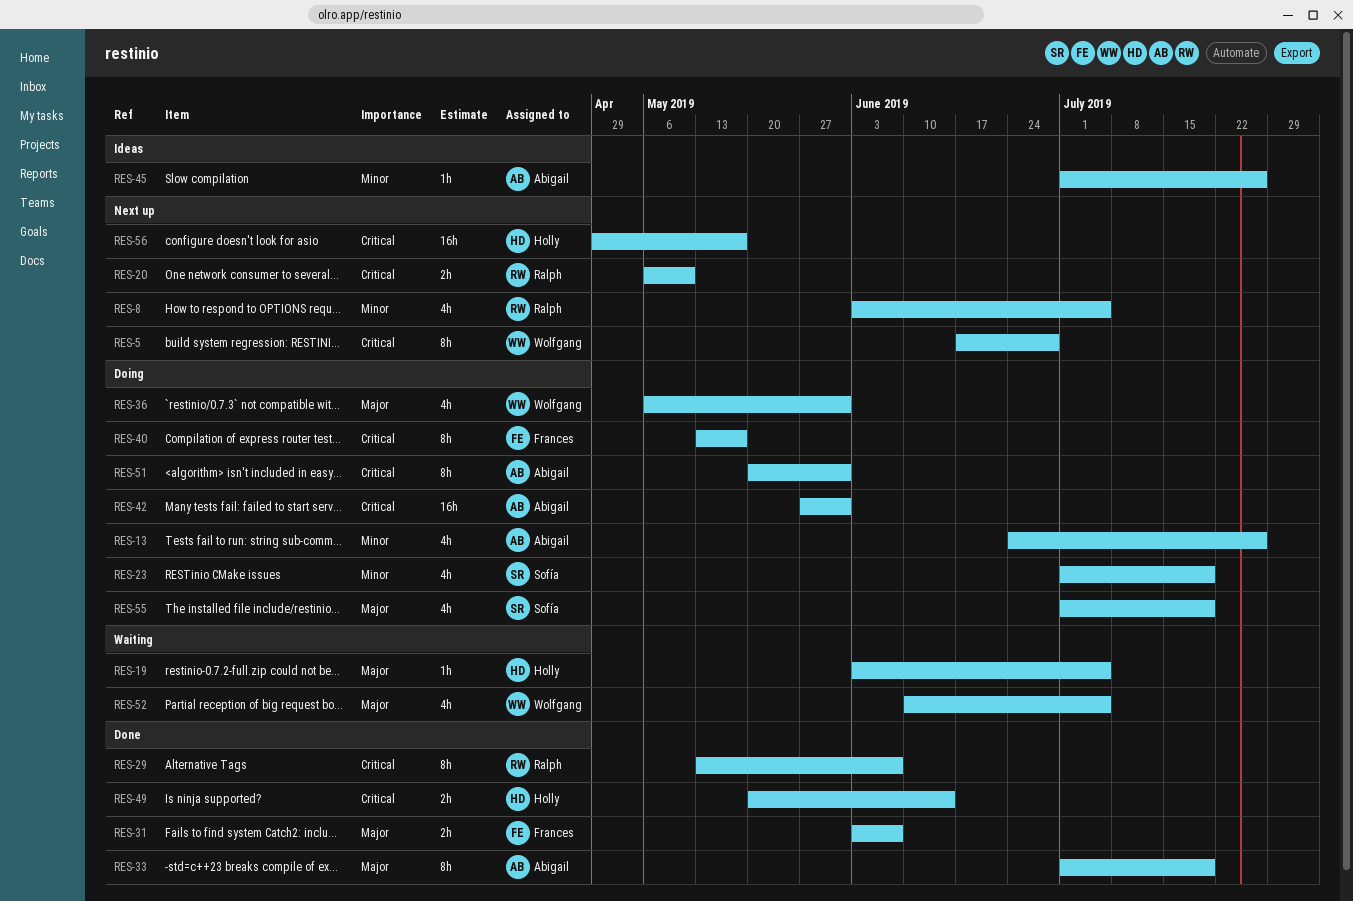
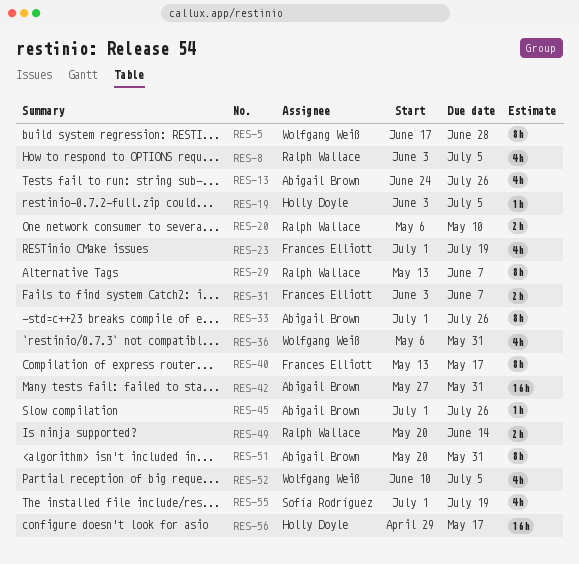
RES-23, owner: Sofía Rodríguez -> Frances Elliott
RES-33, due: Jul 19 -> Jul 26
RES-49, owner: Holly Doyle -> Ralph Wallace

